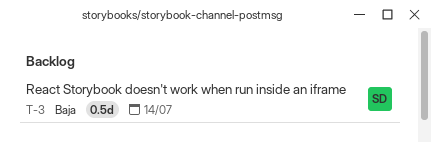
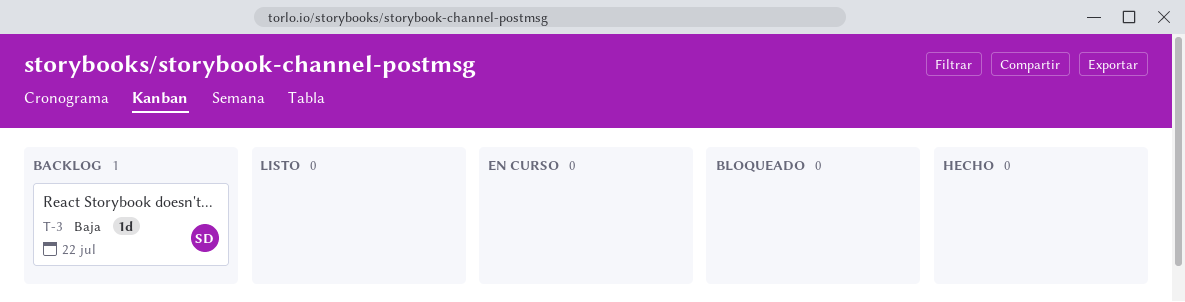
T-3, estimate: 0.5d -> 1d
T-3, due: Jul 14 -> Jul 22

